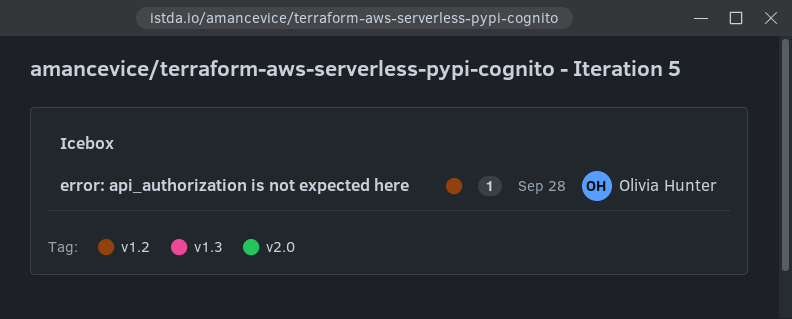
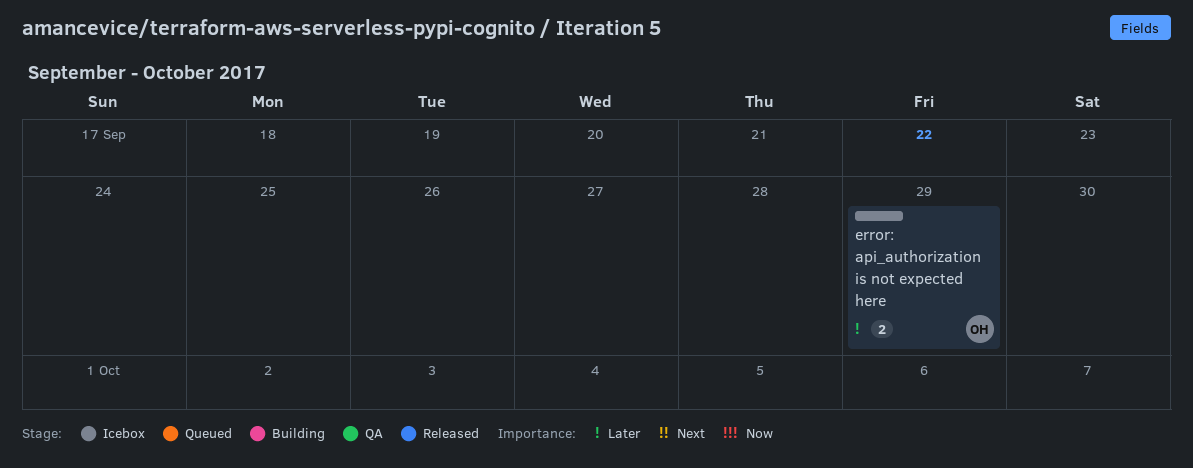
error: api_authorization is not expected here, estimate: 1 -> 2
error: api_authorization is not expected here, due: Sep 28 -> Sep 29

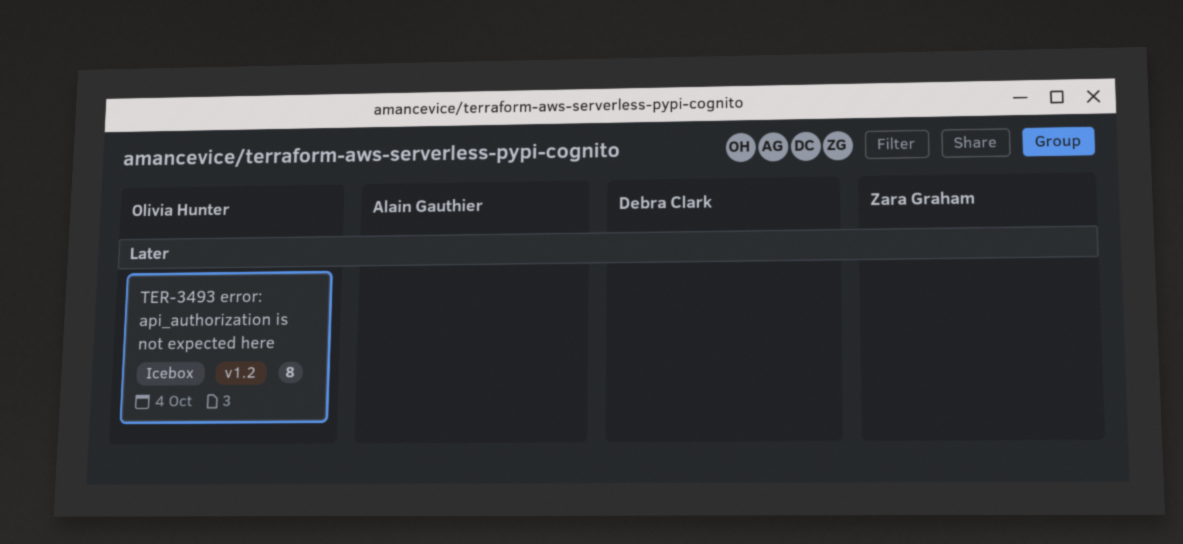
error: api_authorization is not expected here, estimate: 2 -> 8
error: api_authorization is not expected here, due: Sep 29 -> Oct 4

